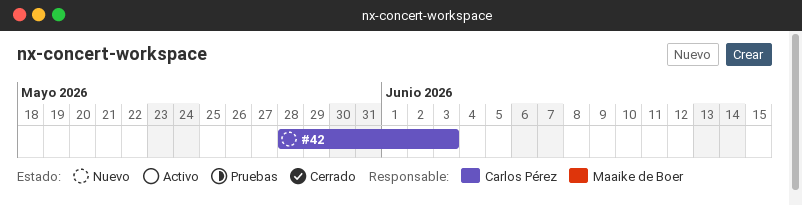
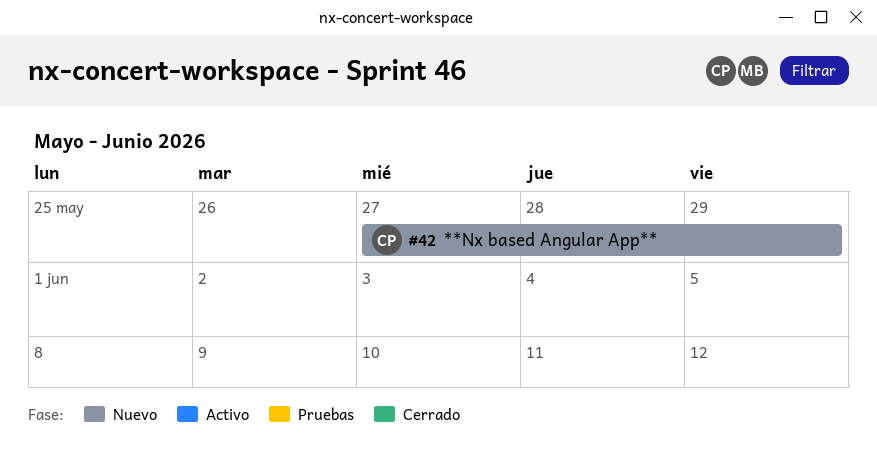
#42, start: May 28 -> May 27
#42, due: Jun 3 -> May 29

